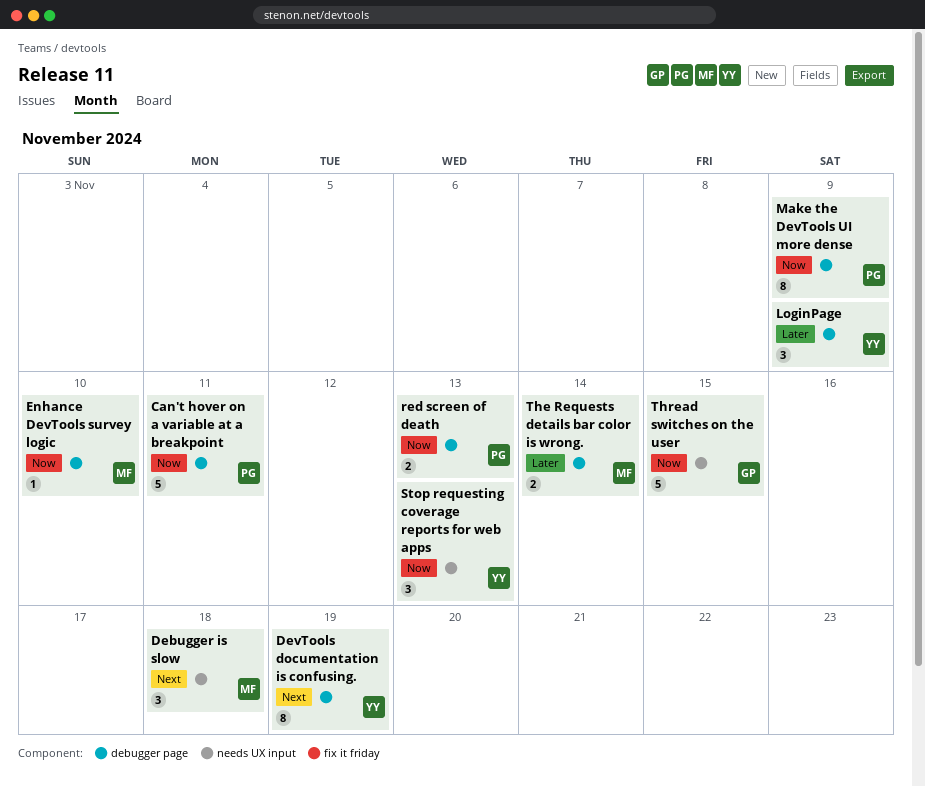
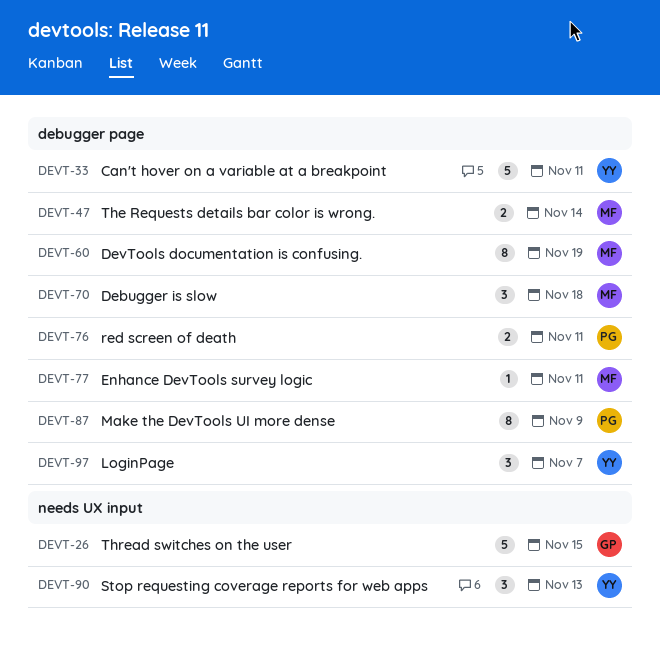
Can't hover on a variable at a breakpoint, owner: PG -> YY
Debugger is slow, label: needs UX input -> debugger page
DevTools documentation is confusing., owner: YY -> MF
Enhance DevTools survey logic, due: Nov 10 -> Nov 11
LoginPage, due: Nov 9 -> Nov 7
red screen of death, due: Nov 13 -> Nov 11

